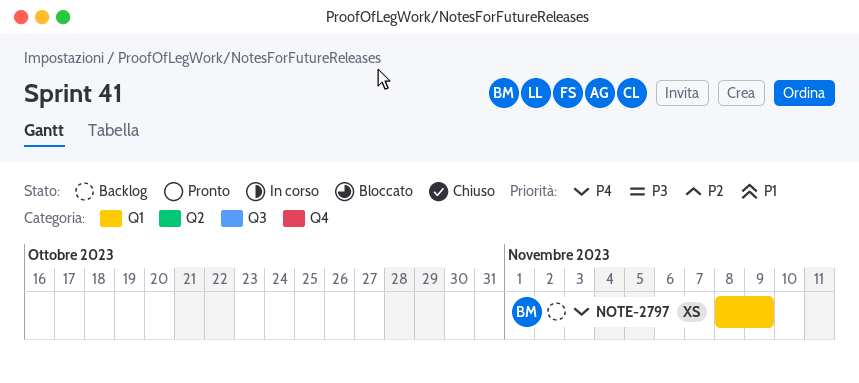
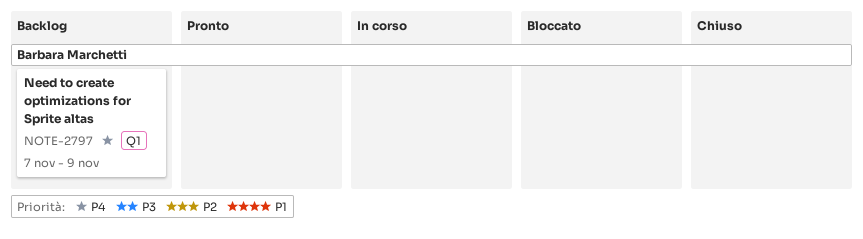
NOTE-2797, start: Nov 8 -> Nov 7

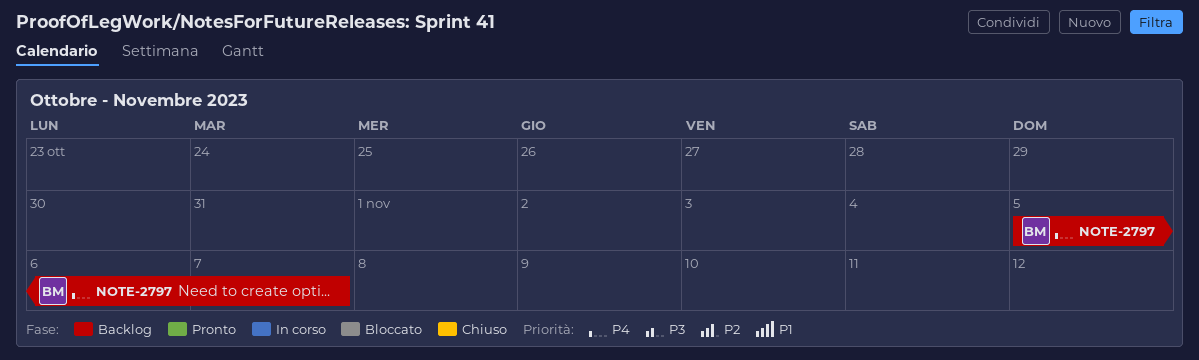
NOTE-2797, start: Nov 7 -> Nov 5
NOTE-2797, due: Nov 9 -> Nov 7

